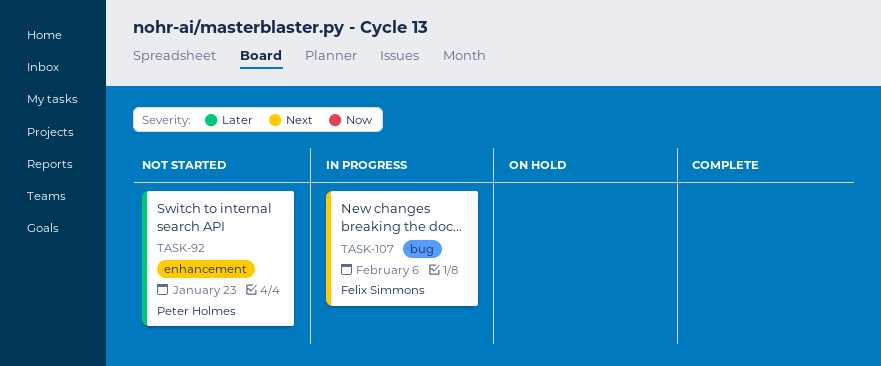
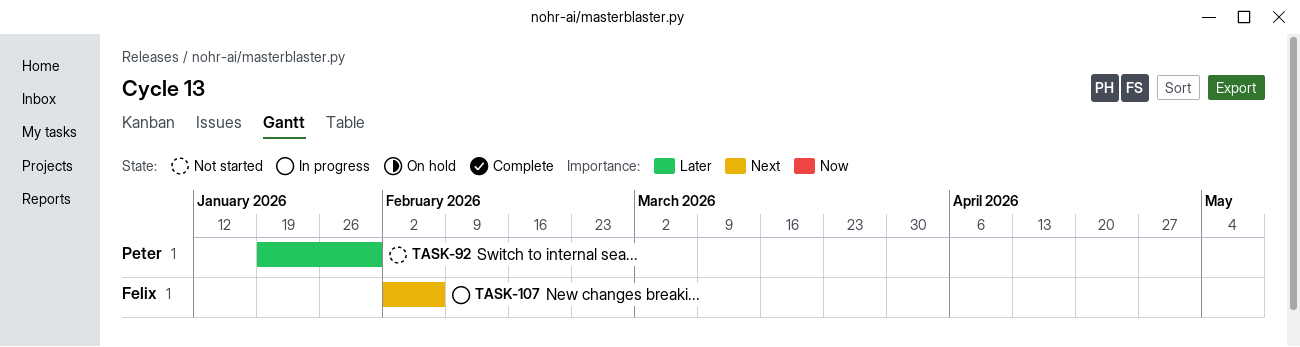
TASK-92, due: Jan 23 -> Jan 30

